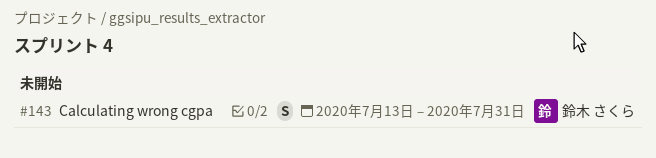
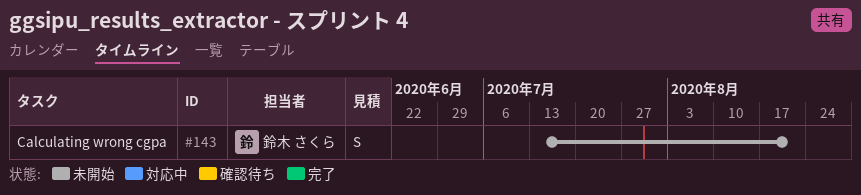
#143, due: Jul 31 -> Aug 21

